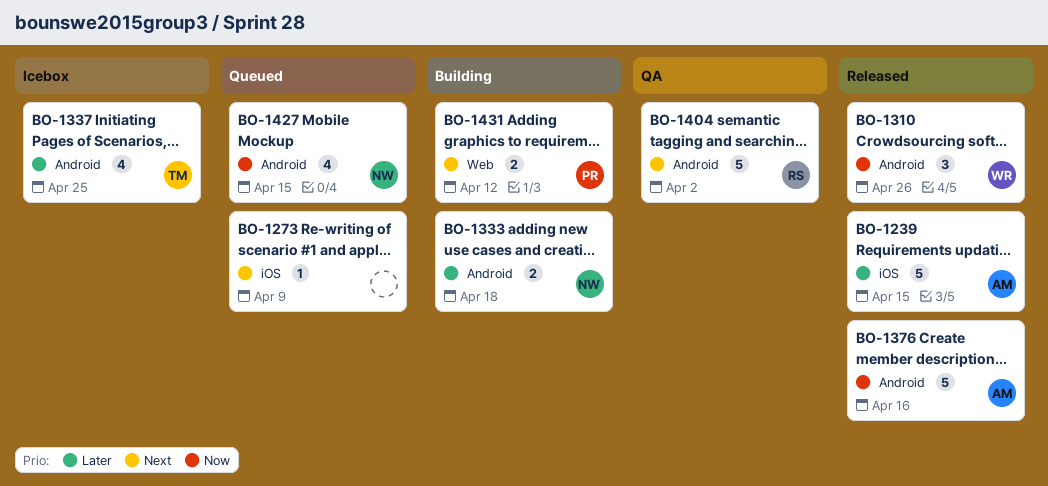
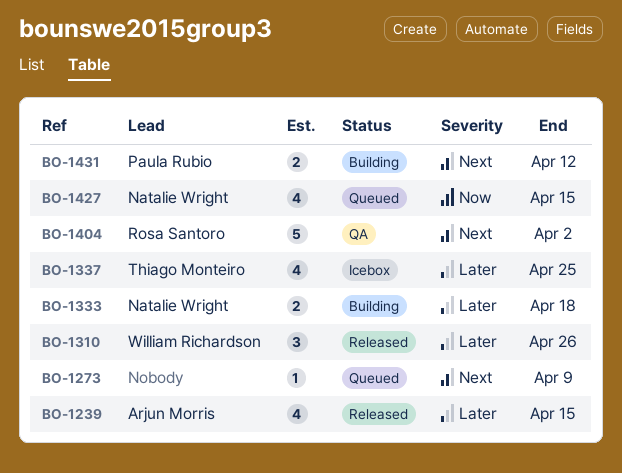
BO-1239, estimate: 5 -> 4
BO-1310, priority: Now -> Later
BO-1376: present -> none

